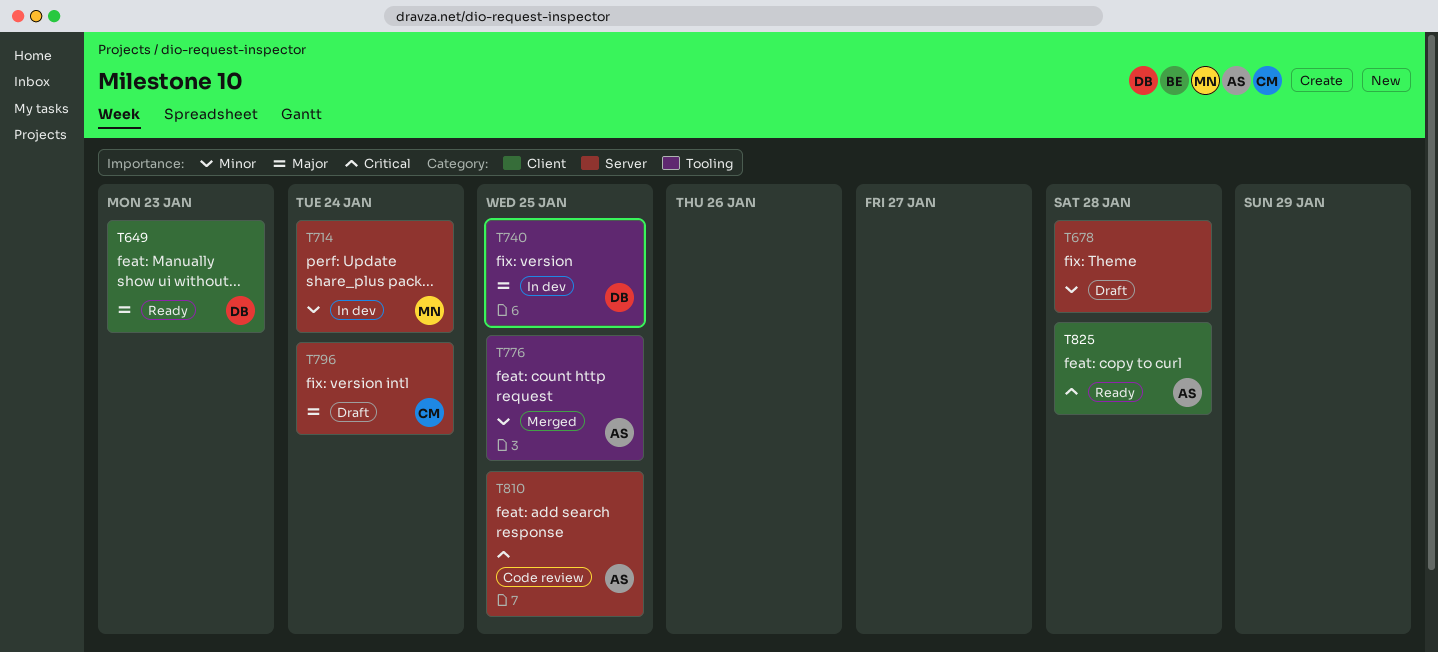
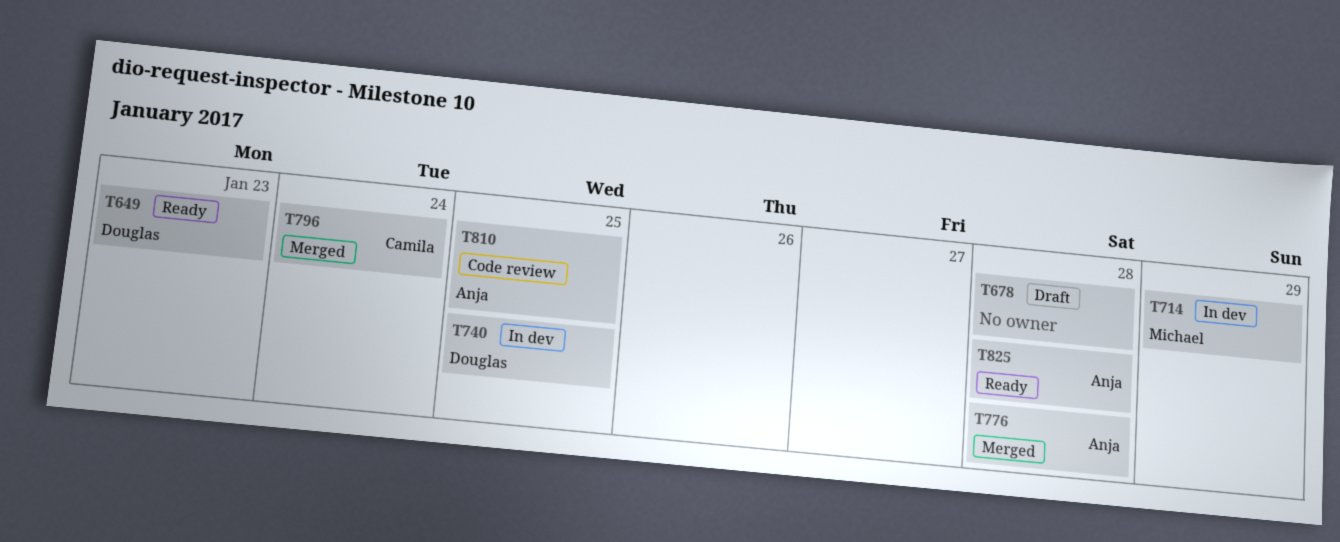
T714, due: Jan 24 -> Jan 29
T776, due: Jan 25 -> Jan 28
T796, status: Draft -> Merged

